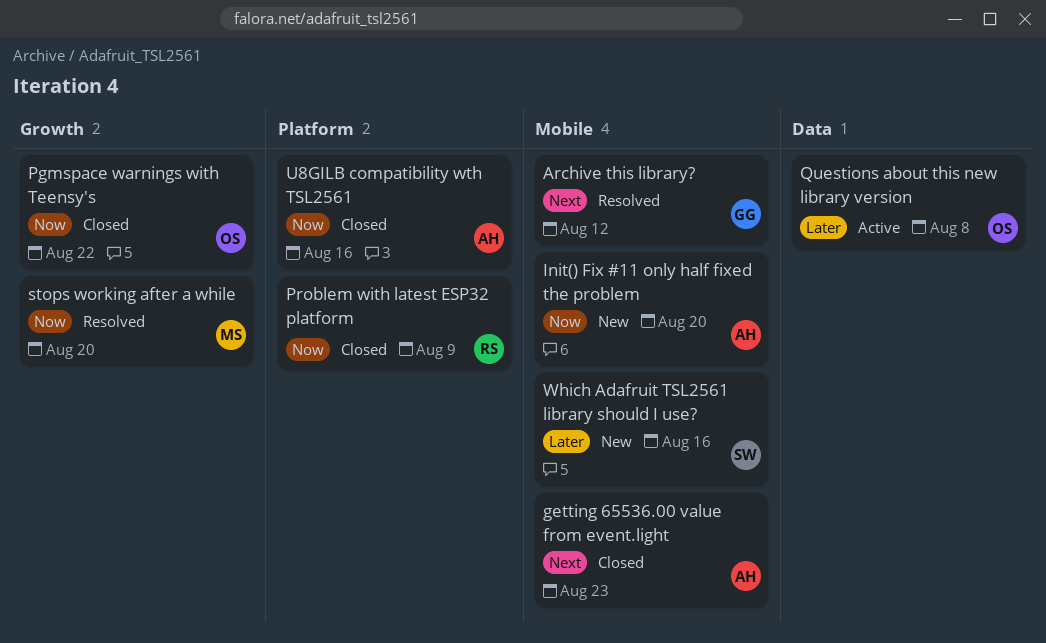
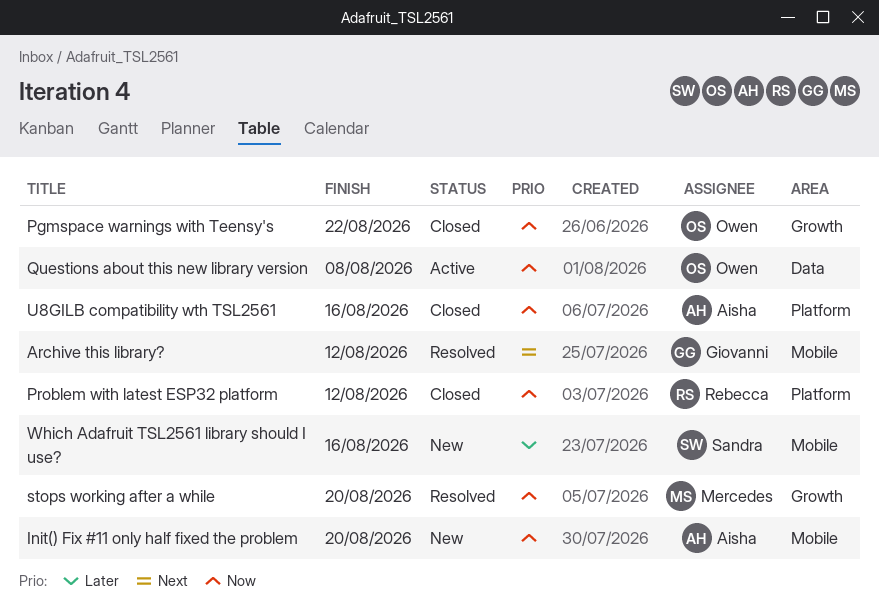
getting 65536.00 value from event.light: present -> none
Problem with latest ESP32 platform, due: Aug 9 -> Aug 12
Questions about this new library version, priority: Later -> Now

